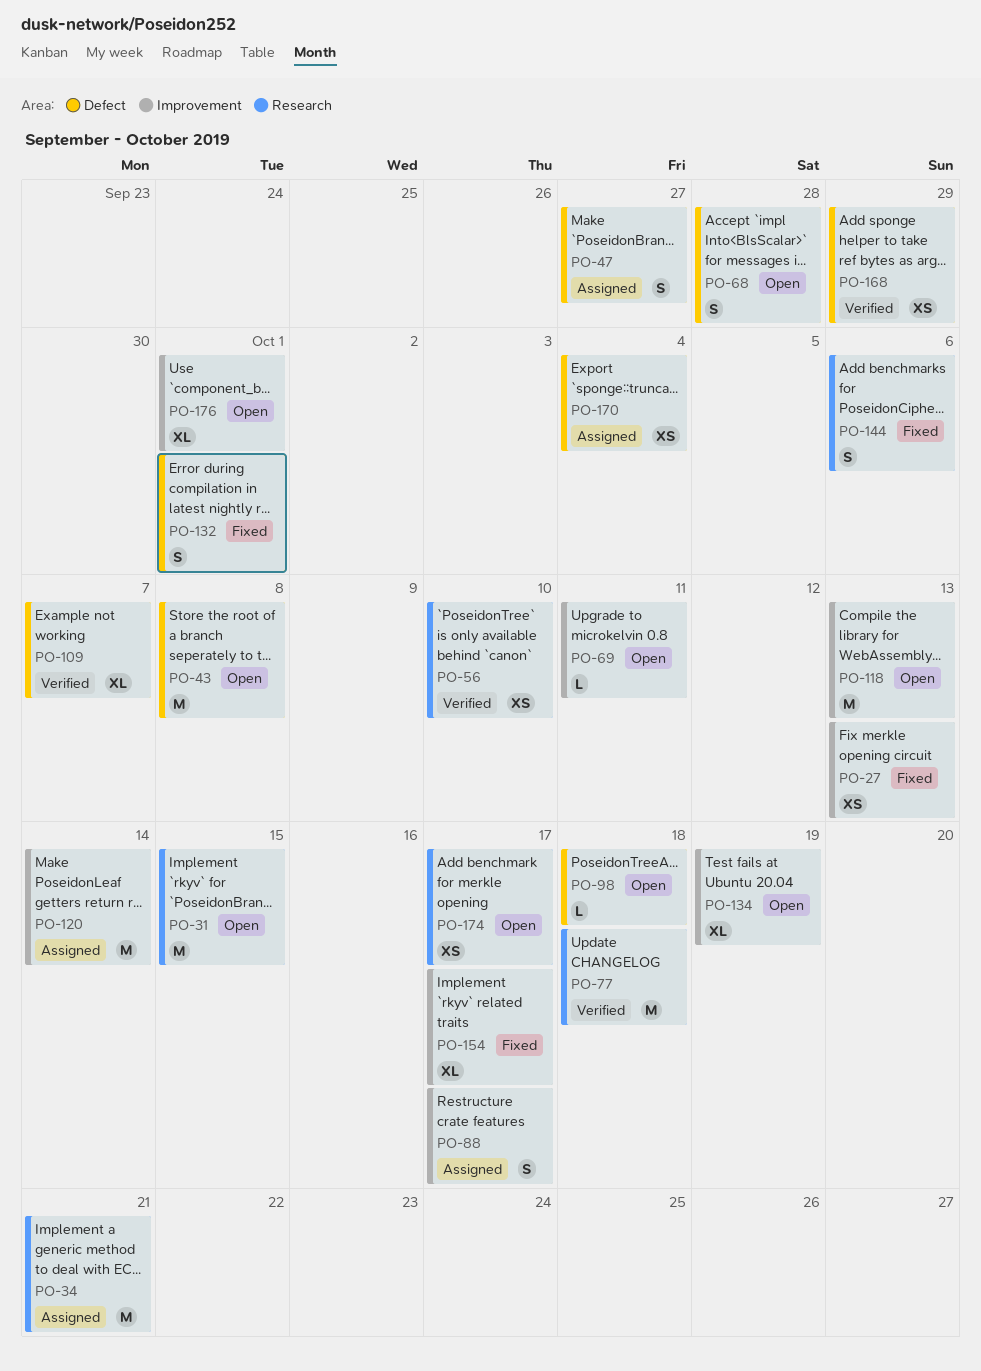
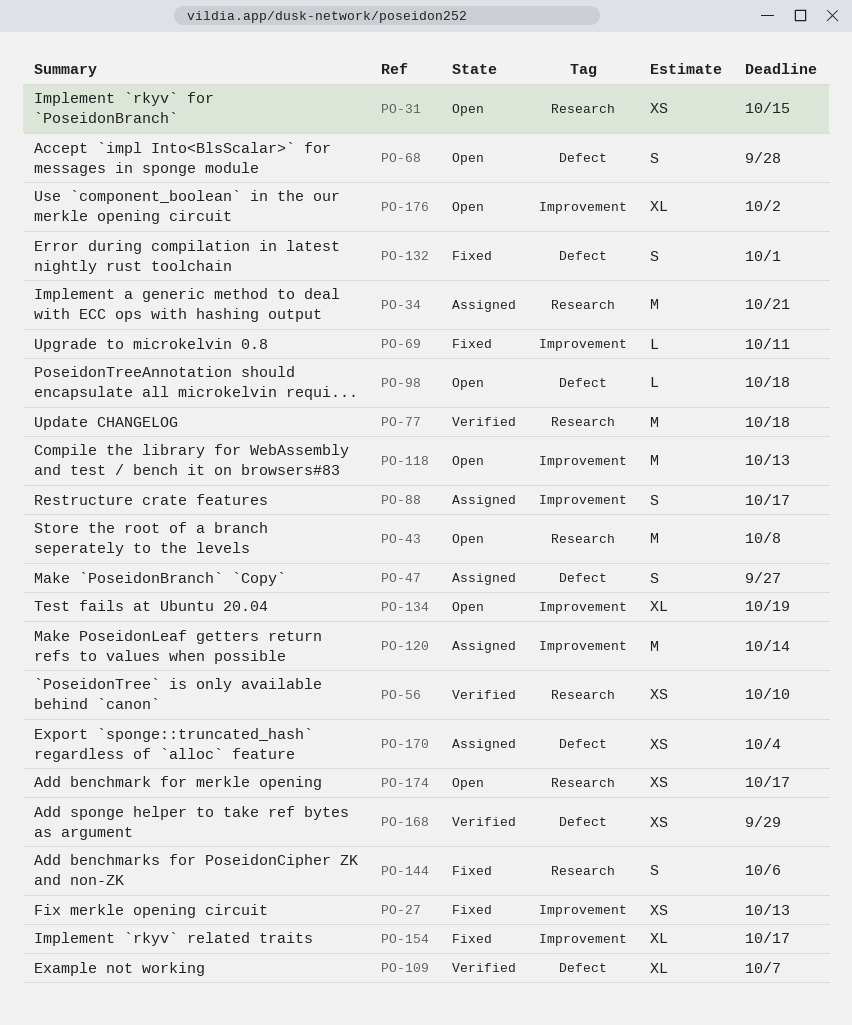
PO-31, estimate: M -> XS
PO-43, label: Defect -> Research
PO-69, status: Open -> Fixed
PO-176, due: Oct 1 -> Oct 2

